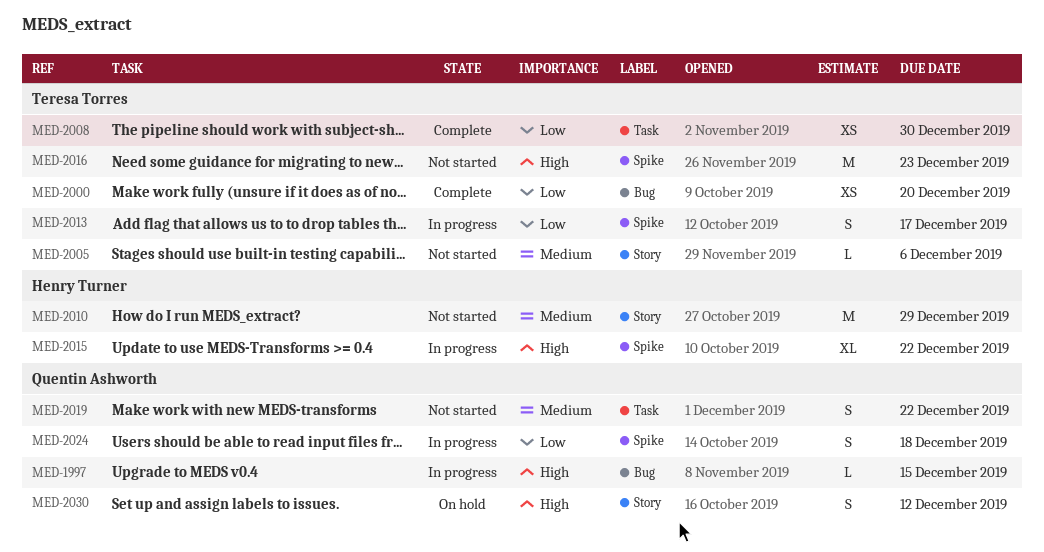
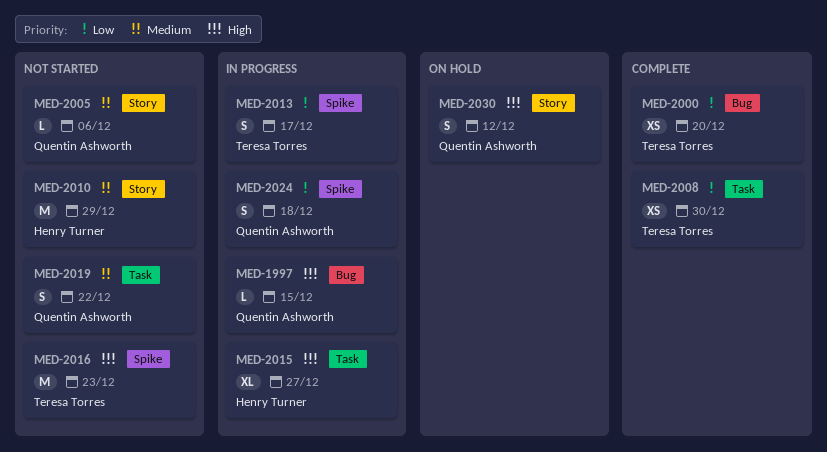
MED-2005, owner: Teresa Torres -> Quentin Ashworth
MED-2015, label: Spike -> Task
MED-2015, due: Dec 22 -> Dec 27

